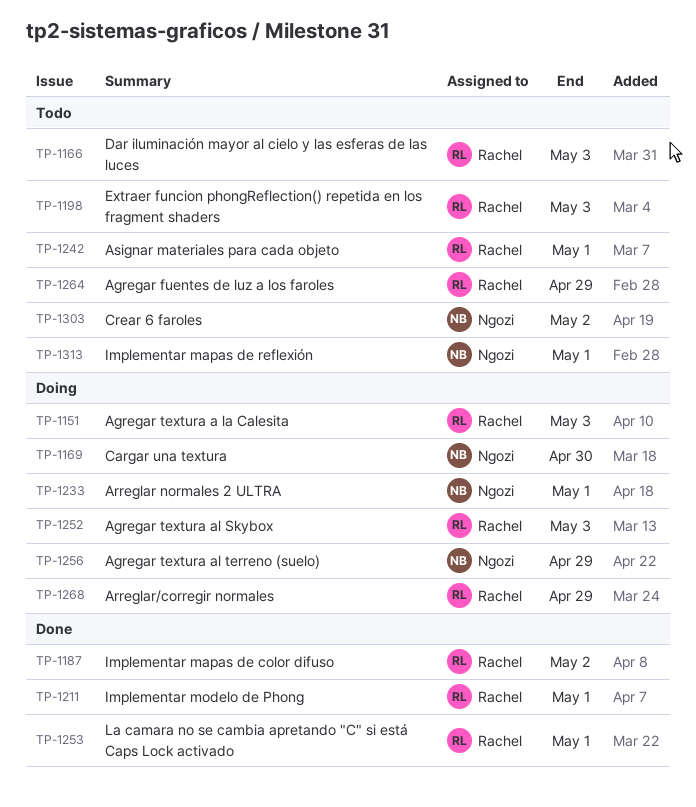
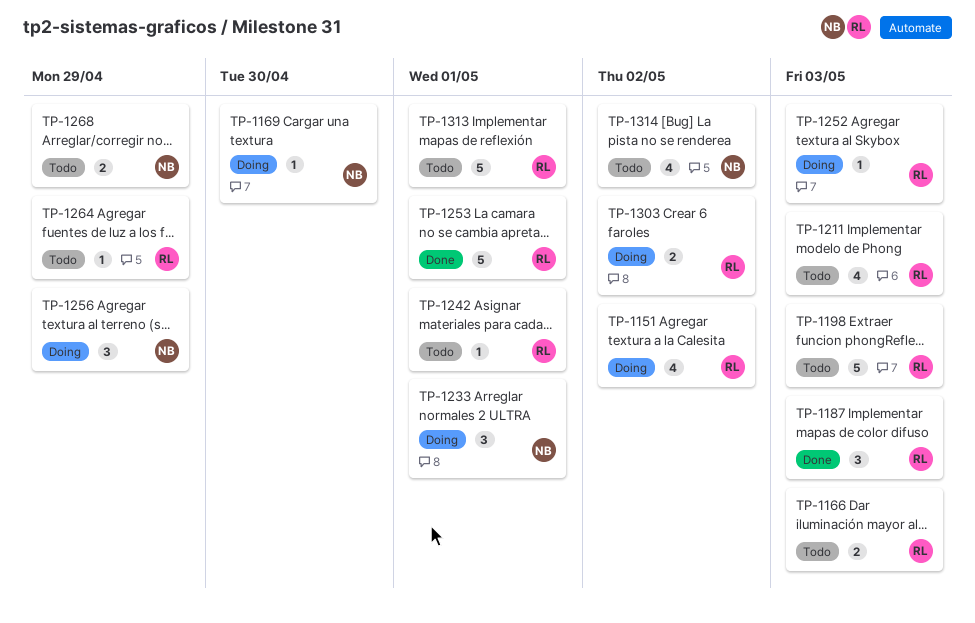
TP-1151, due: May 3 -> May 2
TP-1187, due: May 2 -> May 3
TP-1211, status: Done -> Todo
TP-1211, due: May 1 -> May 3
TP-1268, status: Doing -> Todo
TP-1268, owner: Rachel -> Ngozi
TP-1303, status: Todo -> Doing
TP-1303, owner: Ngozi -> Rachel
TP-1313, owner: Ngozi -> Rachel
TP-1314: none -> present

